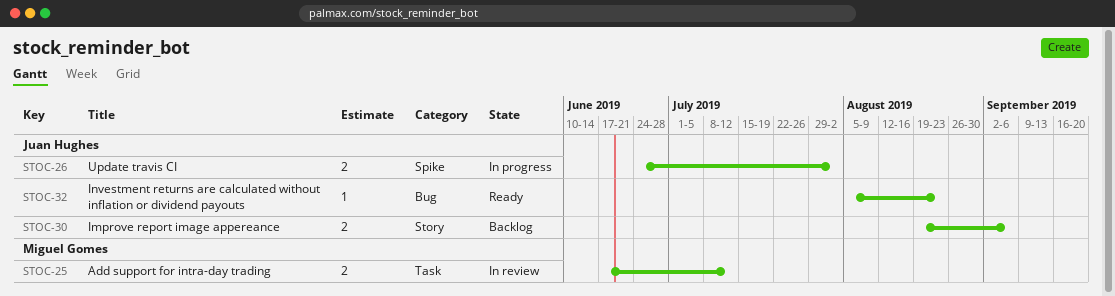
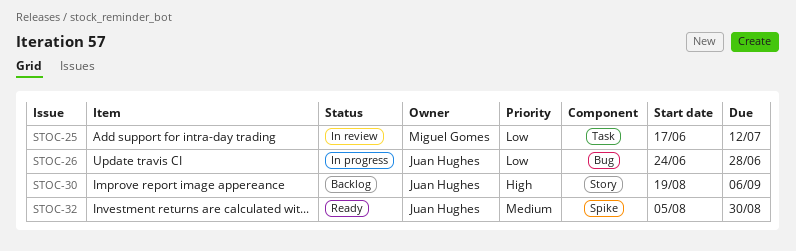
STOC-26, label: Spike -> Bug
STOC-26, due: Aug 2 -> Jun 28
STOC-32, label: Bug -> Spike
STOC-32, due: Aug 23 -> Aug 30

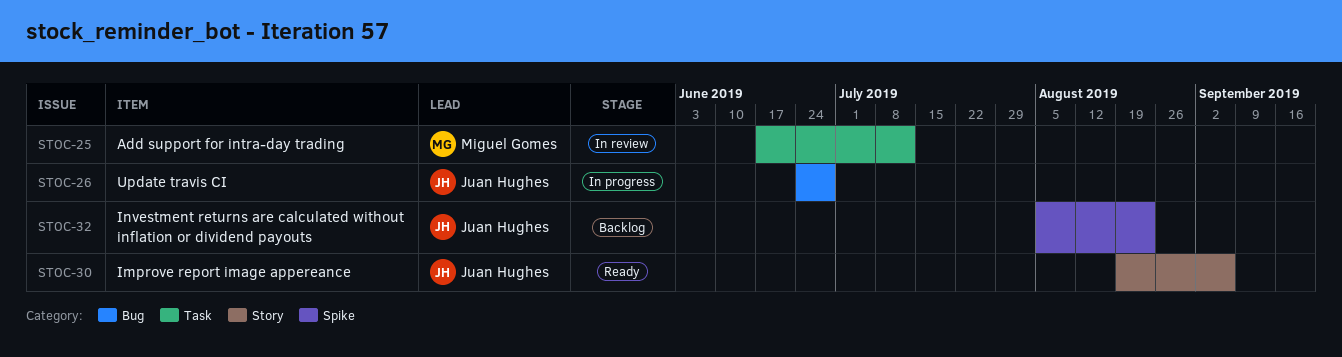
STOC-30, status: Backlog -> Ready
STOC-32, status: Ready -> Backlog
STOC-32, due: Aug 30 -> Aug 23

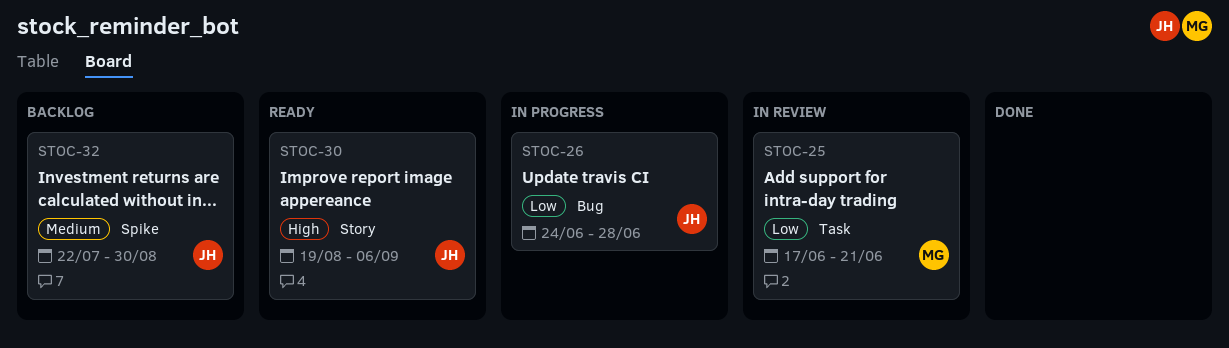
STOC-25, due: Jul 12 -> Jun 21
STOC-32, start: Aug 5 -> Jul 22
STOC-32, due: Aug 23 -> Aug 30

